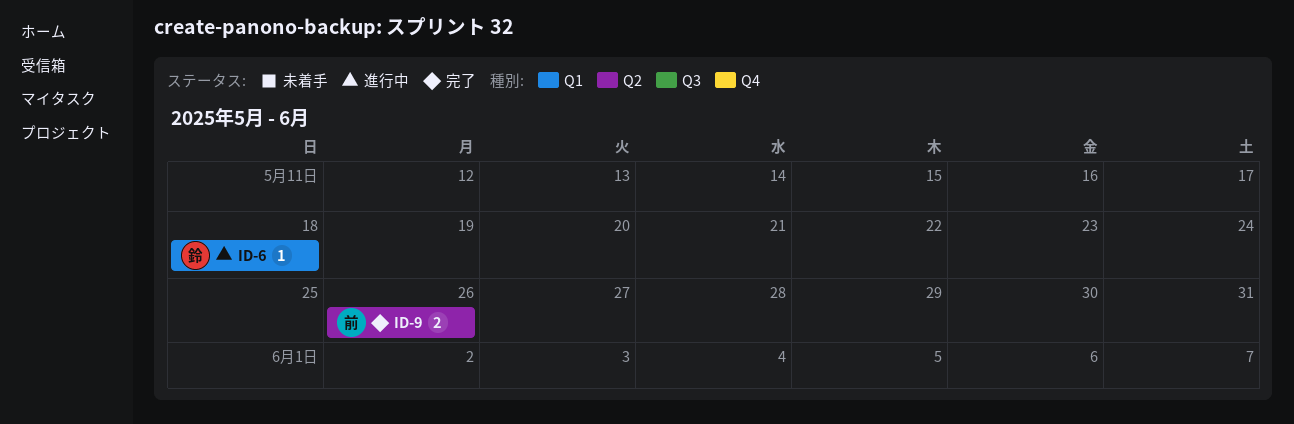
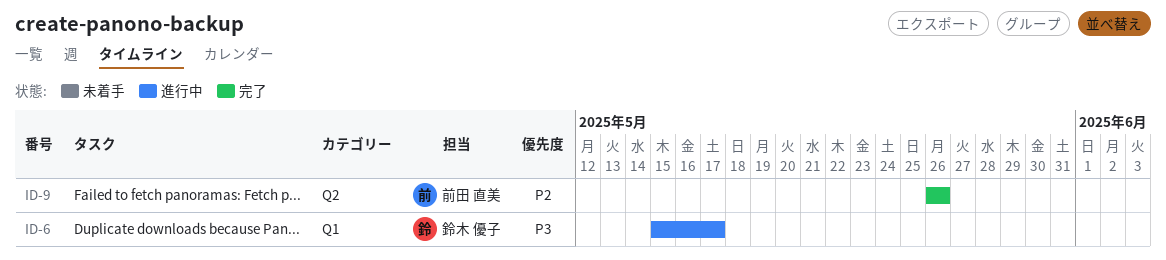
ID-6, start: May 18 -> May 15
ID-6, due: May 18 -> May 17

